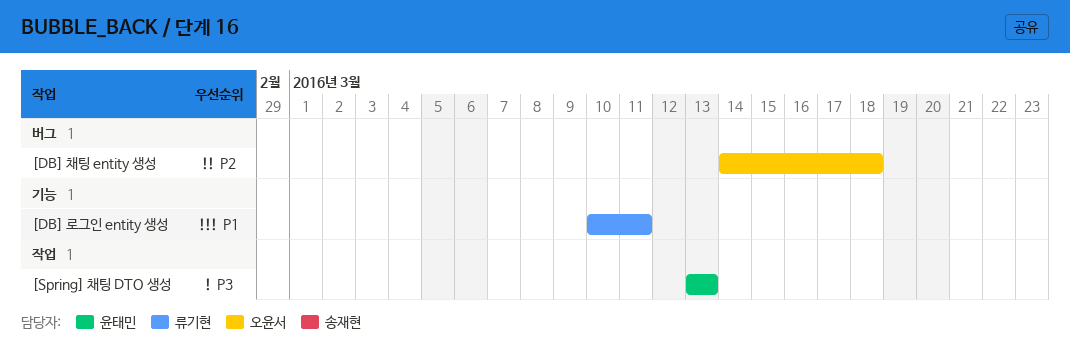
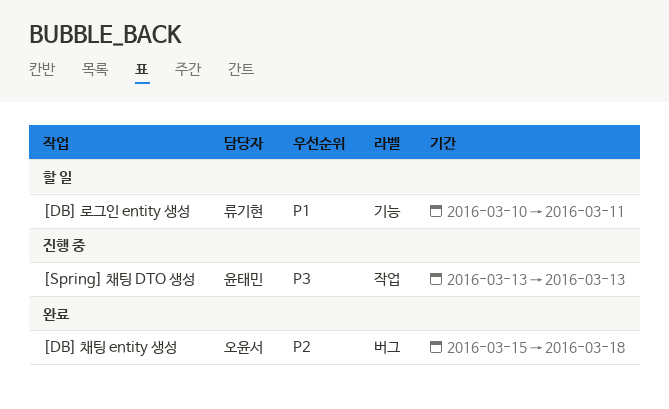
[DB] 채팅 entity 생성, start: Mar 14 -> Mar 15

